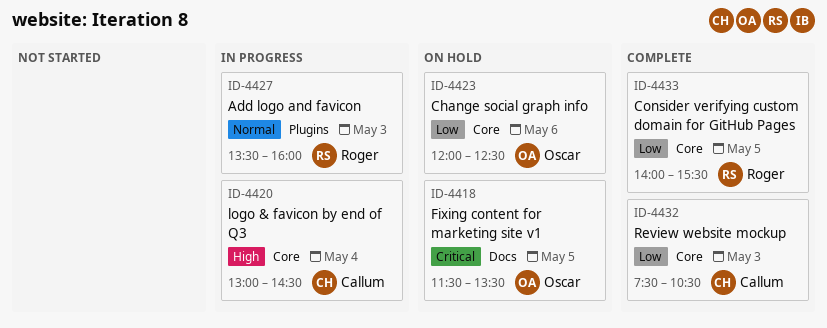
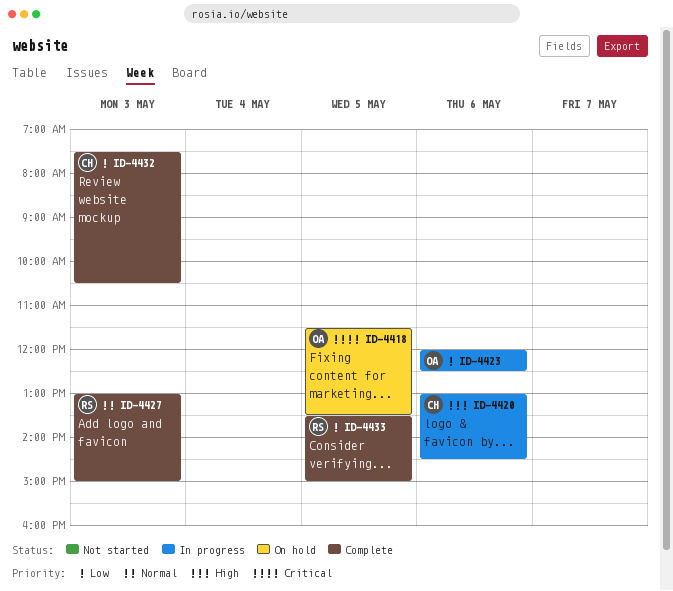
ID-4420, day: May 4 -> May 6
ID-4423, status: On hold -> In progress
ID-4427, status: In progress -> Complete
ID-4427, begins: 13:30 -> 13:00
ID-4427, ends: 16:00 -> 15:00
ID-4433, begins: 14:00 -> 13:30
ID-4433, ends: 15:30 -> 15:00

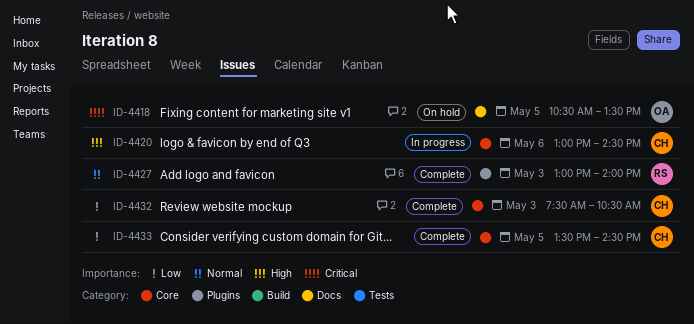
ID-4418, begins: 11:30 -> 10:30
ID-4423: present -> none
ID-4427, ends: 15:00 -> 14:00
ID-4433, owner: RS -> CH
ID-4433, ends: 15:00 -> 14:30

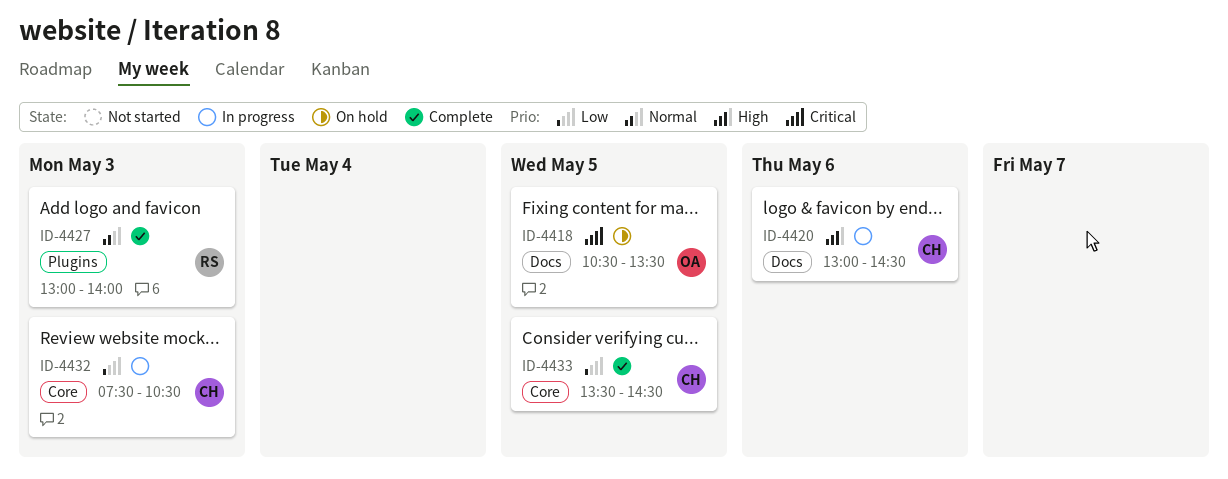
ID-4420, label: Core -> Docs
ID-4432, status: Complete -> In progress

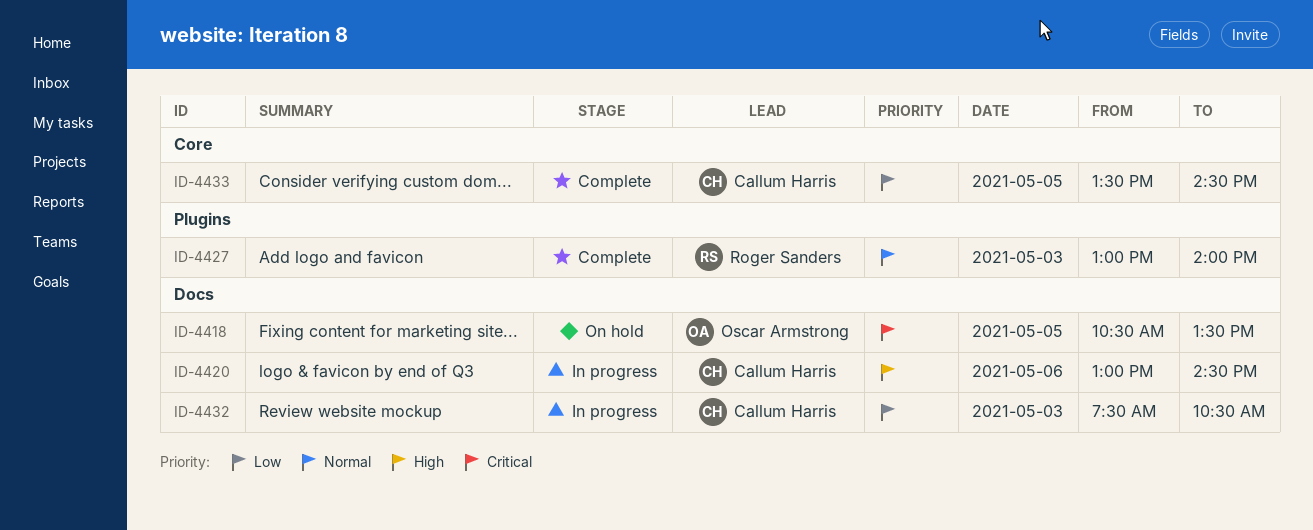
ID-4432, label: Core -> Docs

